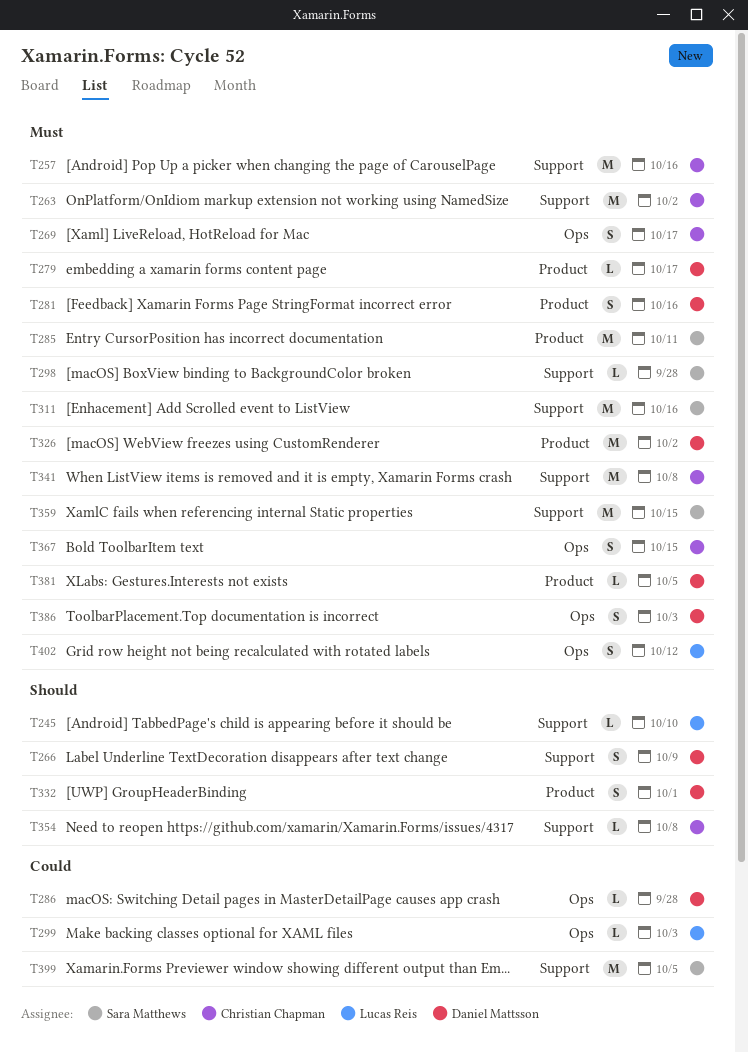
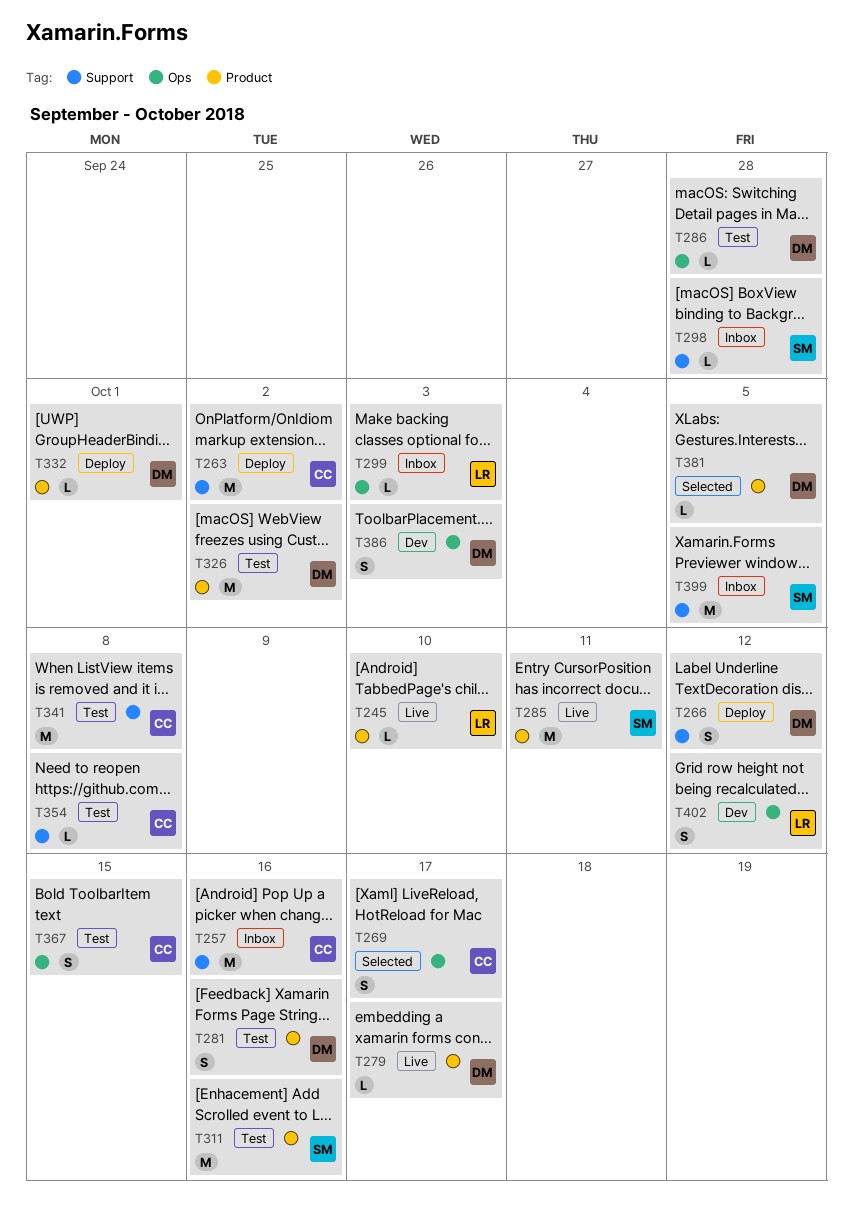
T245, label: Support -> Product
T266, due: Oct 9 -> Oct 12
T311, label: Support -> Product
T332, estimate: S -> L
T359: present -> none

